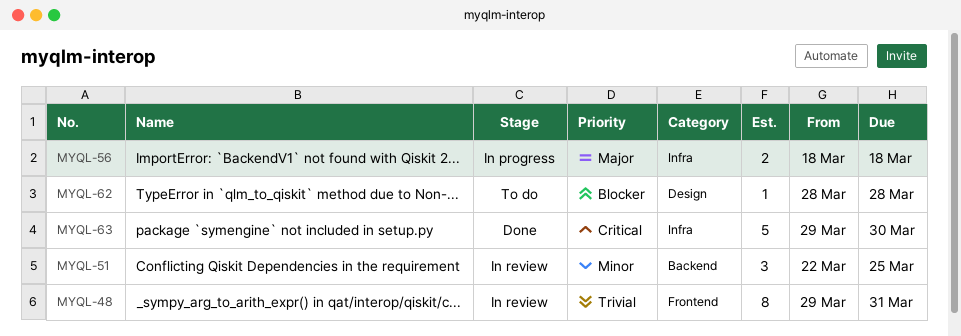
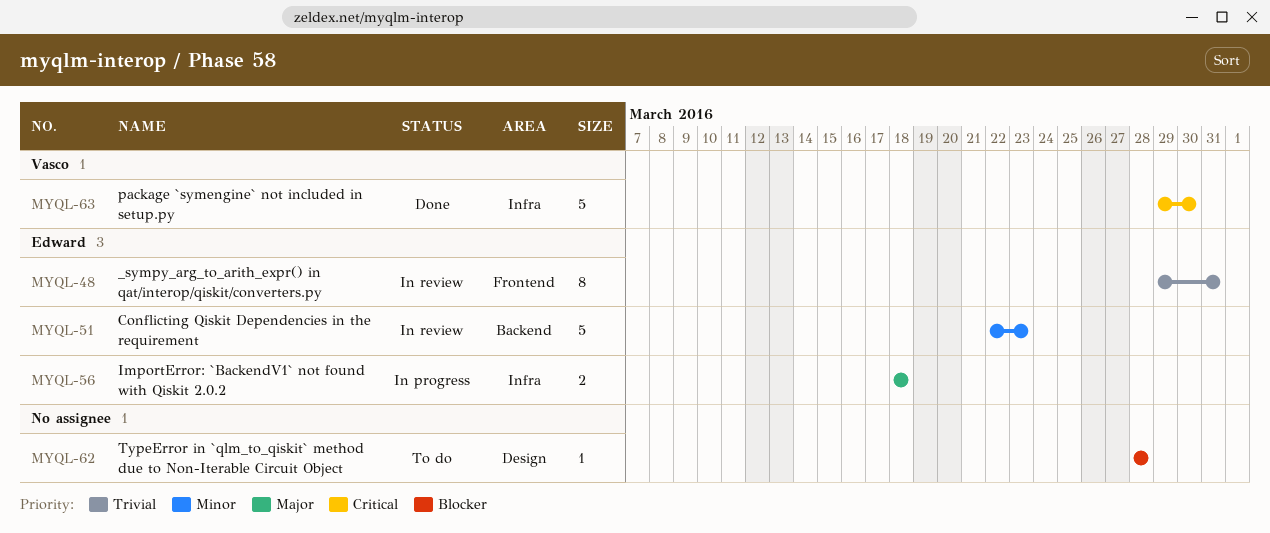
MYQL-51, estimate: 3 -> 5
MYQL-51, due: Mar 25 -> Mar 23

